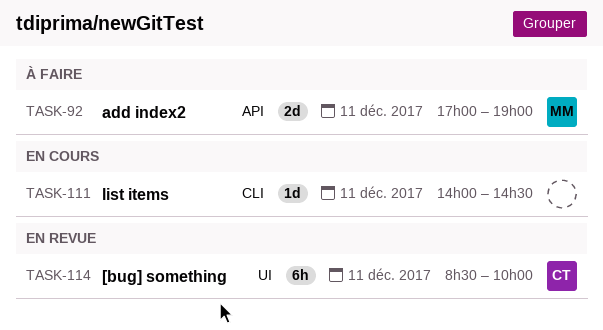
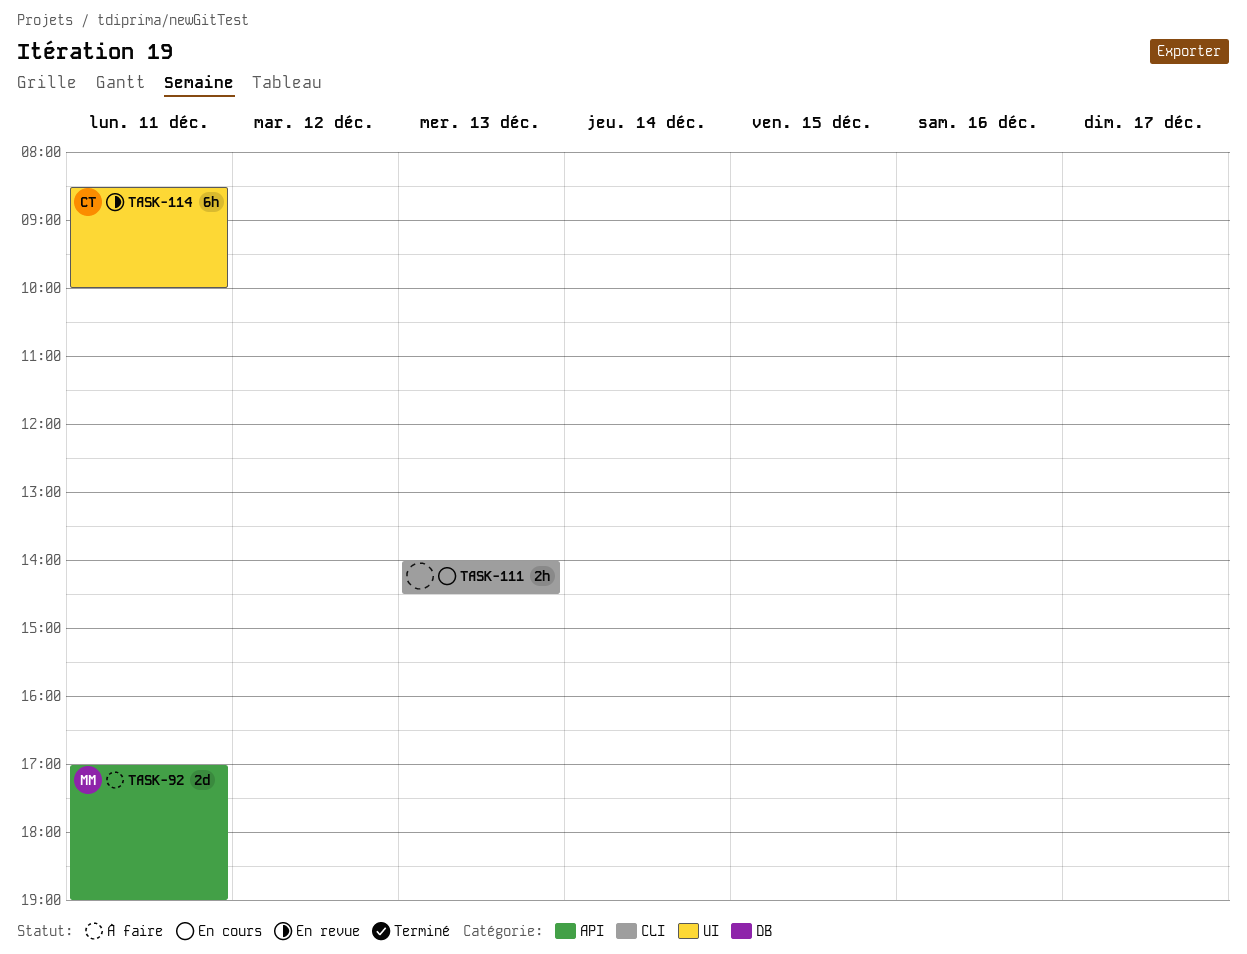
TASK-111, estimate: 1d -> 2h
TASK-111, day: Dec 11 -> Dec 13

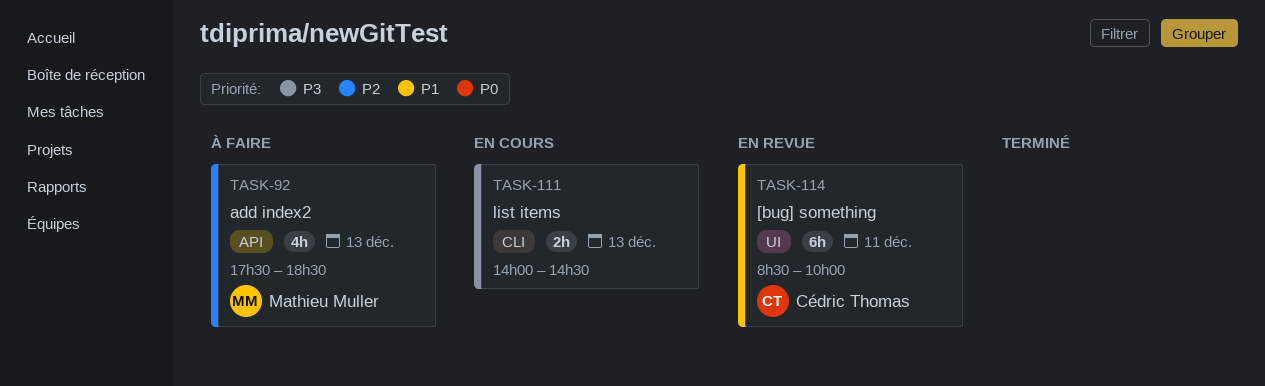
TASK-92, estimate: 2d -> 4h
TASK-92, day: Dec 11 -> Dec 13
TASK-92, begins: 17:00 -> 17:30
TASK-92, ends: 19:00 -> 18:30

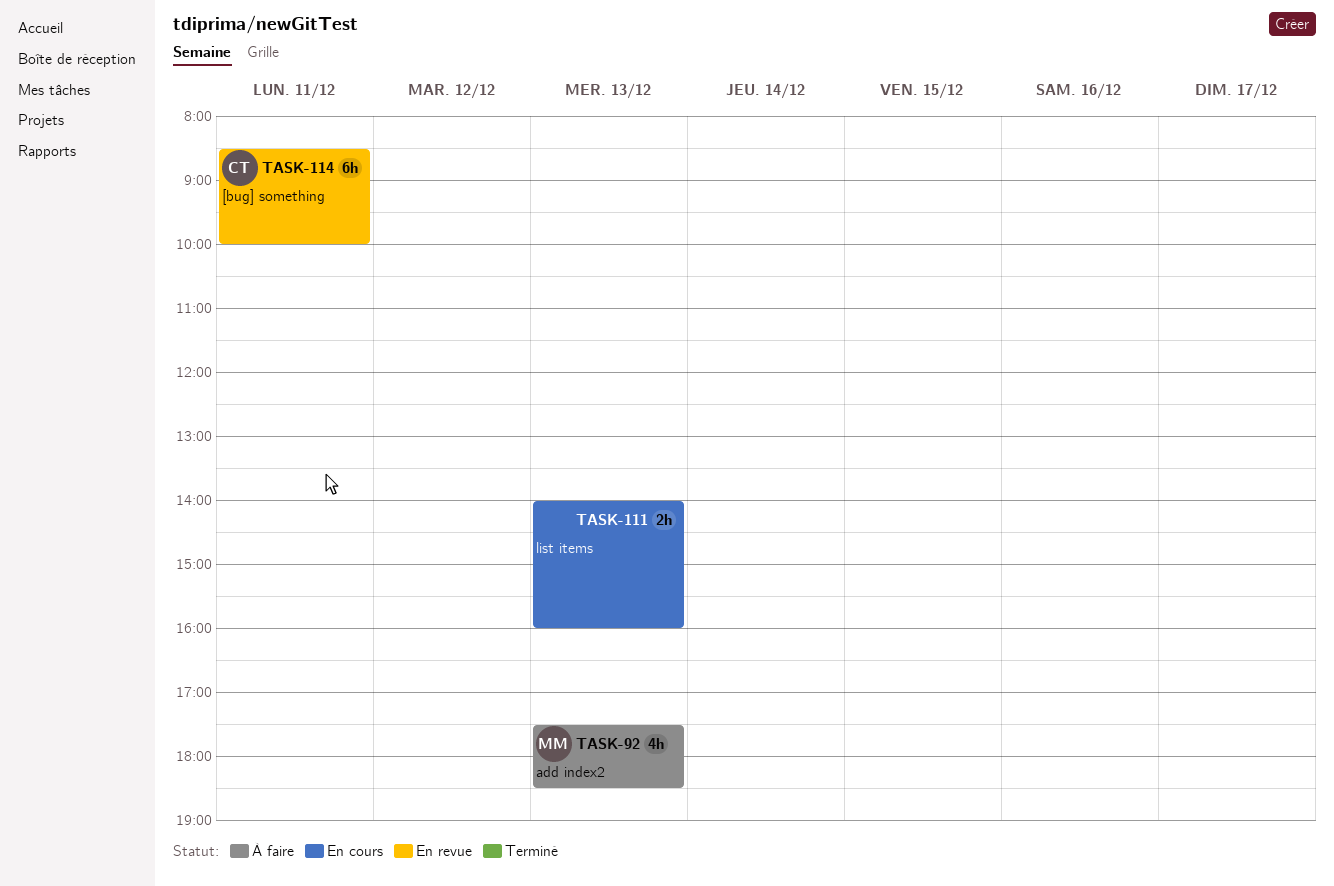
TASK-111, ends: 14:30 -> 16:00

